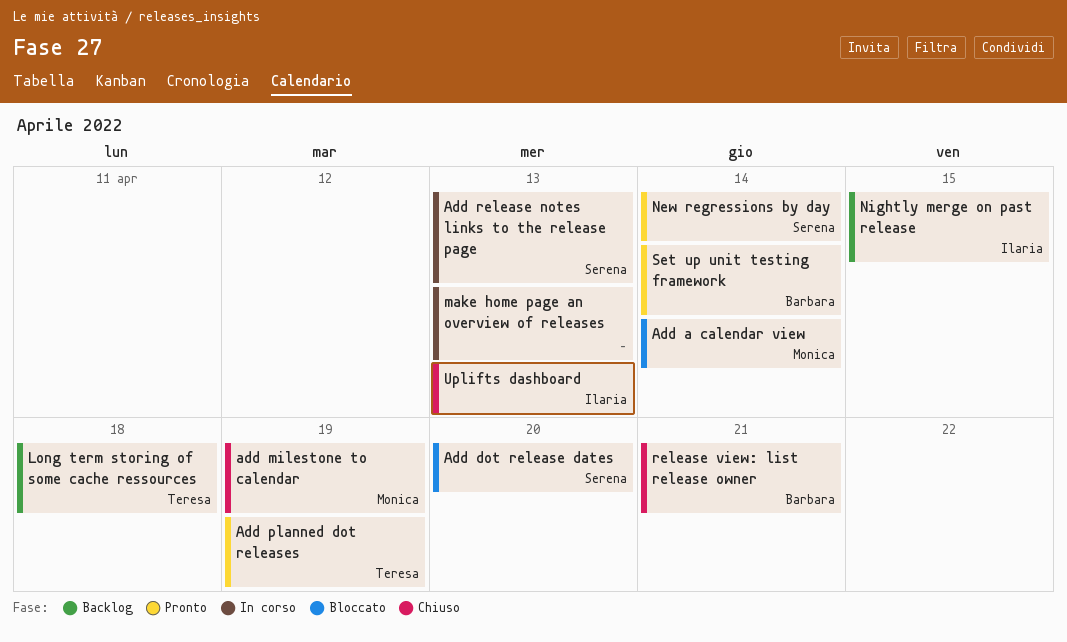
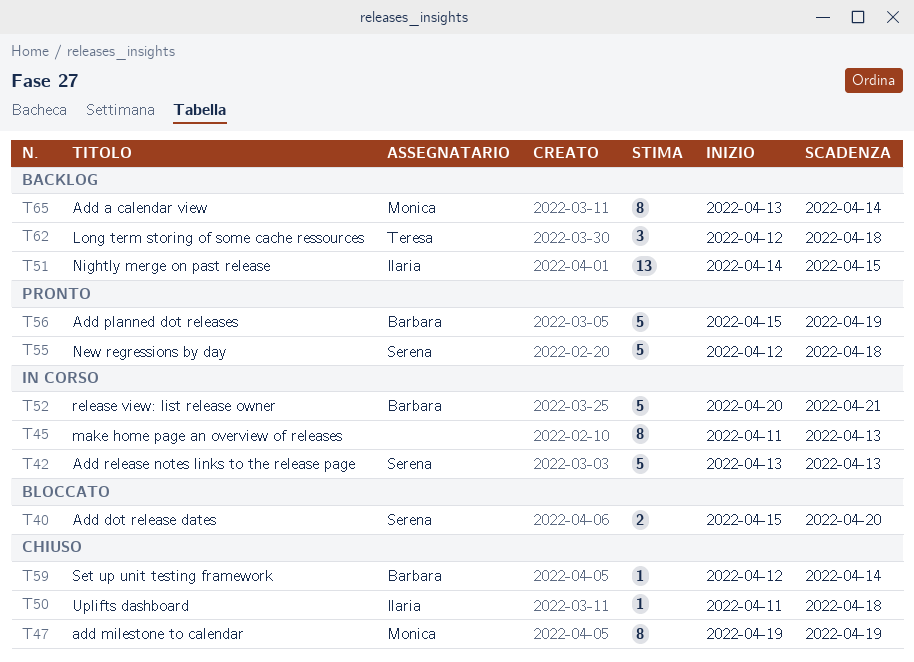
Add a calendar view, status: Bloccato -> Backlog
Add planned dot releases, owner: Teresa -> Barbara
New regressions by day, due: Apr 14 -> Apr 18
release view: list release owner, status: Chiuso -> In corso
Set up unit testing framework, status: Pronto -> Chiuso
Uplifts dashboard, due: Apr 13 -> Apr 18

